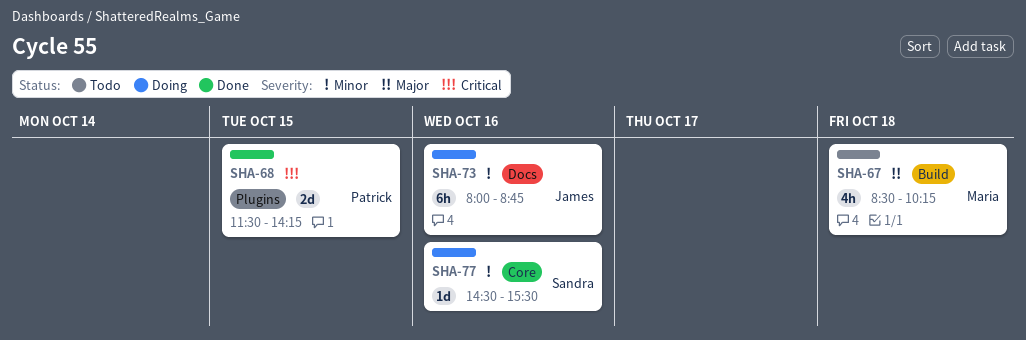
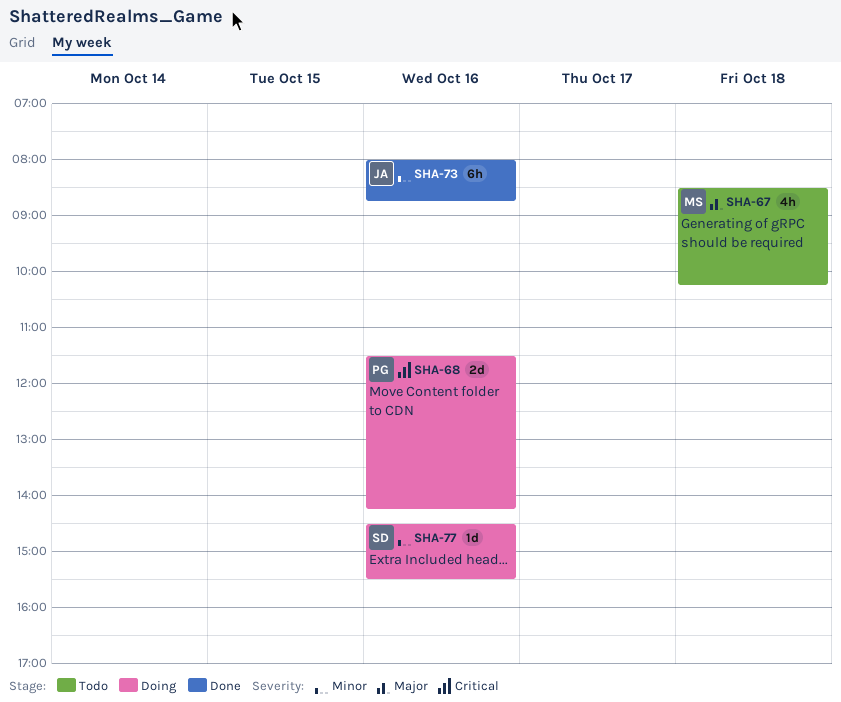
SHA-68, status: Done -> Doing
SHA-68, day: Oct 15 -> Oct 16
SHA-73, status: Doing -> Done

